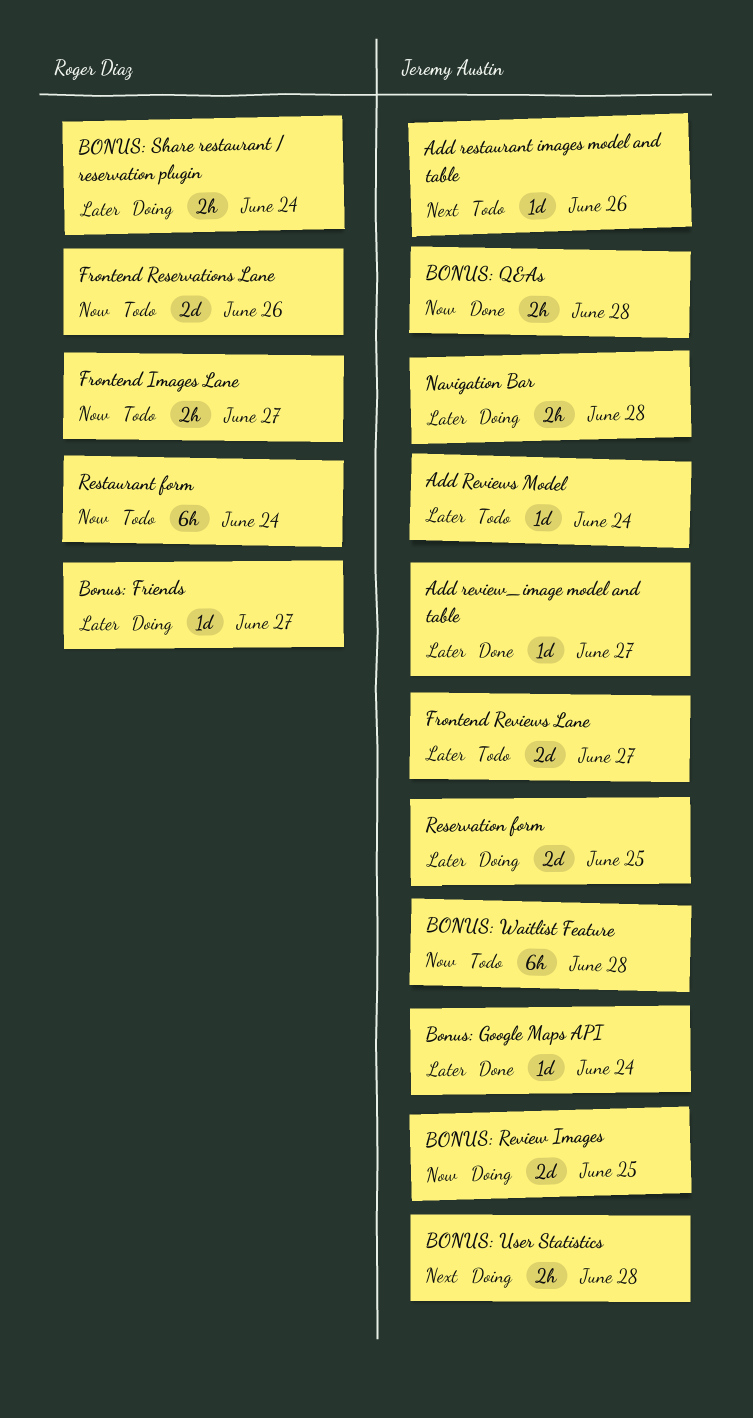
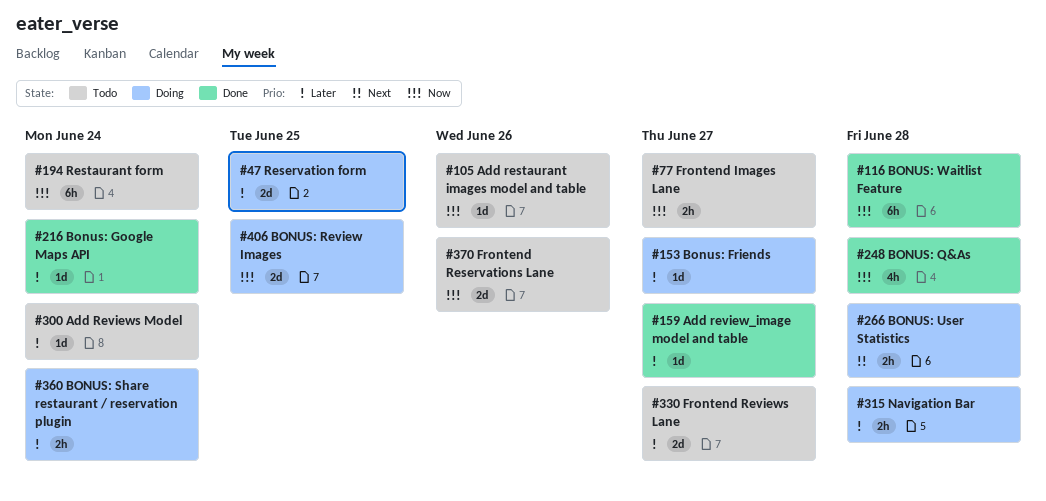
Add restaurant images model and table, priority: Next -> Now
BONUS: Q&As, estimate: 2h -> 4h
BONUS: Waitlist Feature, status: Todo -> Done

